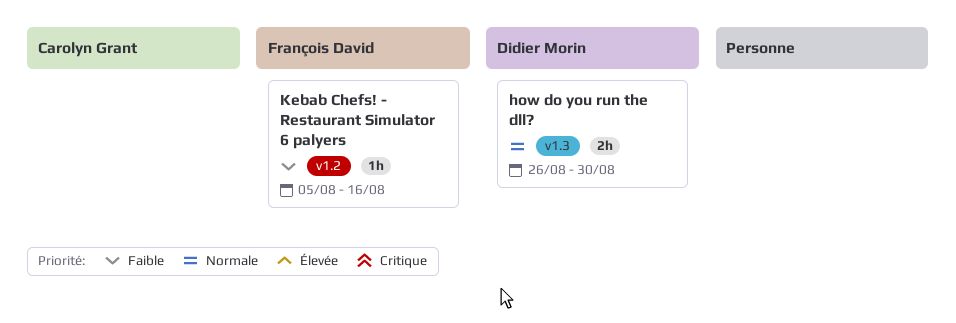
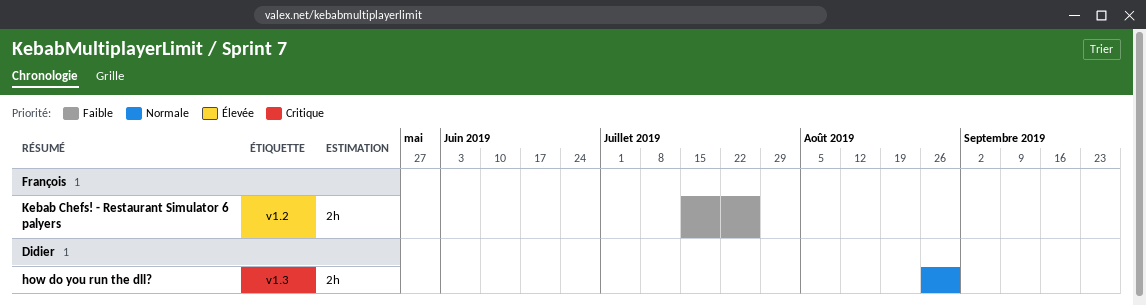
Kebab Chefs! - Restaurant Simulator 6 palyers, estimate: 1h -> 2h
Kebab Chefs! - Restaurant Simulator 6 palyers, start: Aug 5 -> Jul 15
Kebab Chefs! - Restaurant Simulator 6 palyers, due: Aug 16 -> Jul 26

